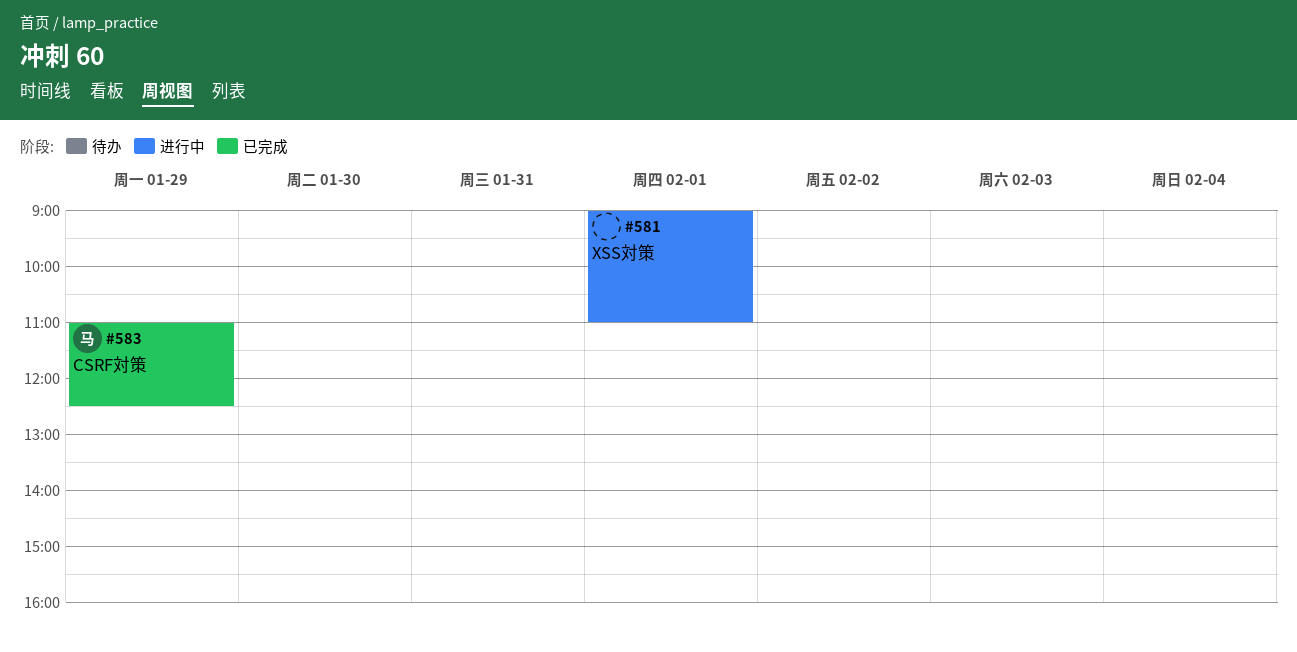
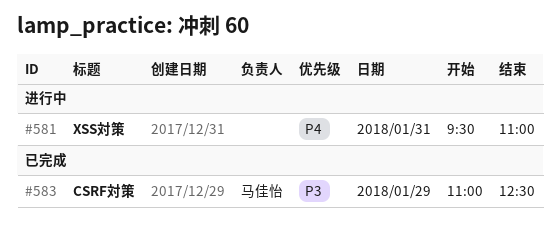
#581, day: Feb 1 -> Jan 31
#581, begins: 09:00 -> 09:30

